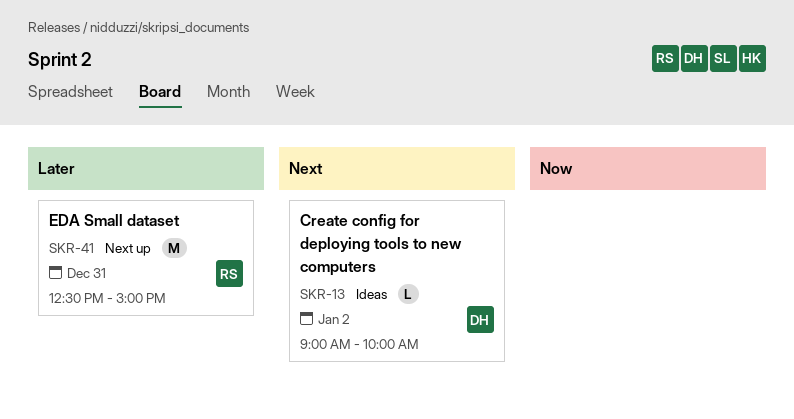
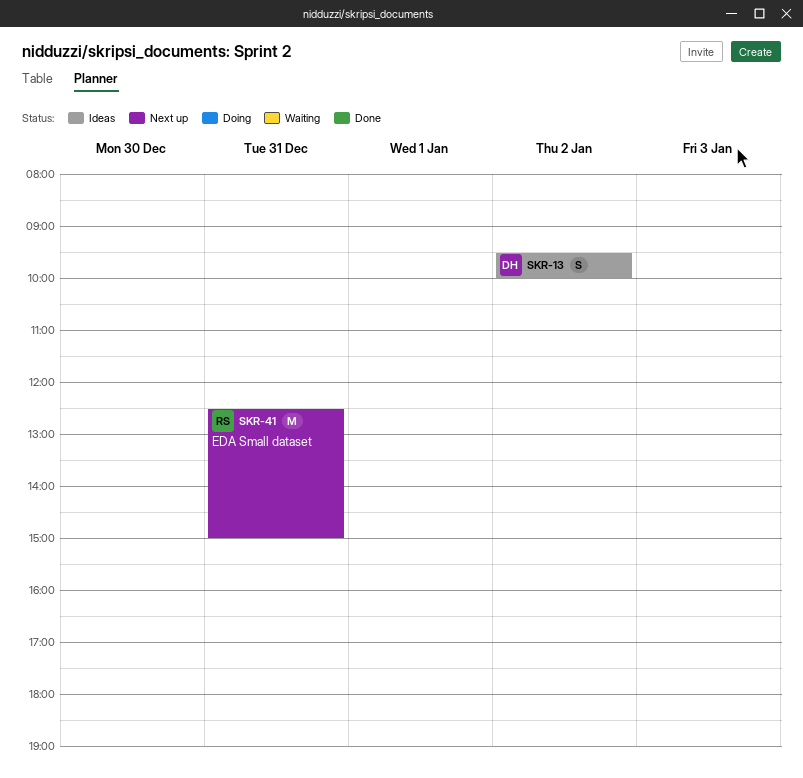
SKR-13, estimate: L -> S
SKR-13, begins: 09:00 -> 09:30

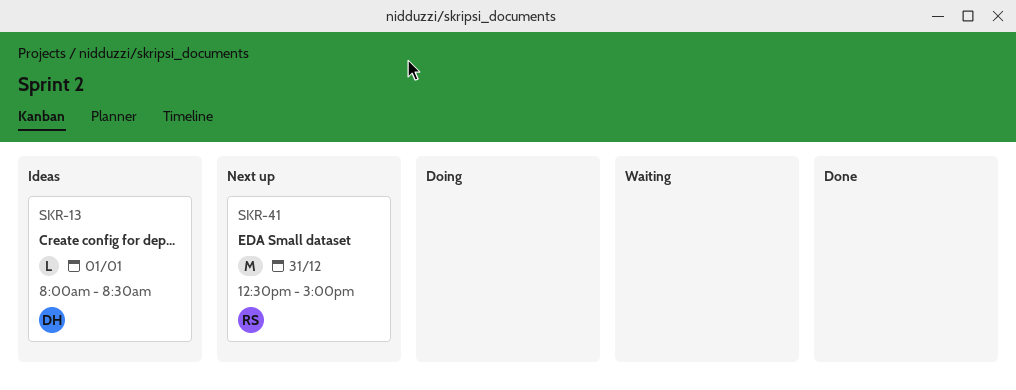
SKR-13, estimate: S -> L
SKR-13, day: Jan 2 -> Jan 1
SKR-13, begins: 09:30 -> 08:00
SKR-13, ends: 10:00 -> 08:30

